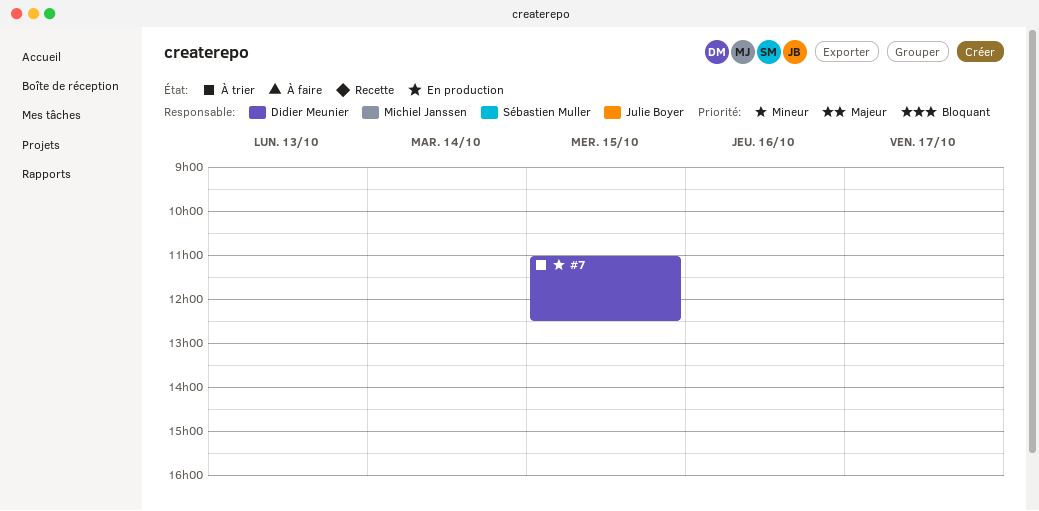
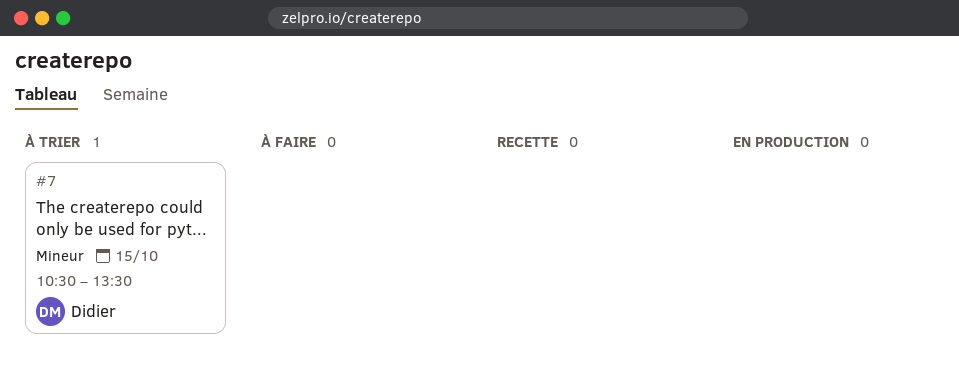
#7, begins: 11:00 -> 10:30
#7, ends: 12:30 -> 13:30

